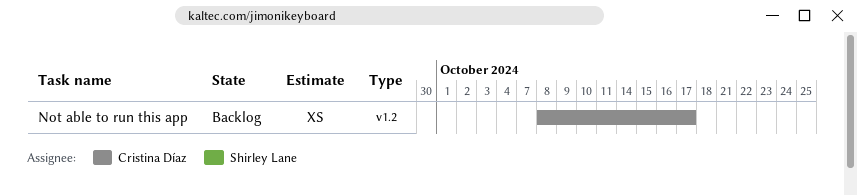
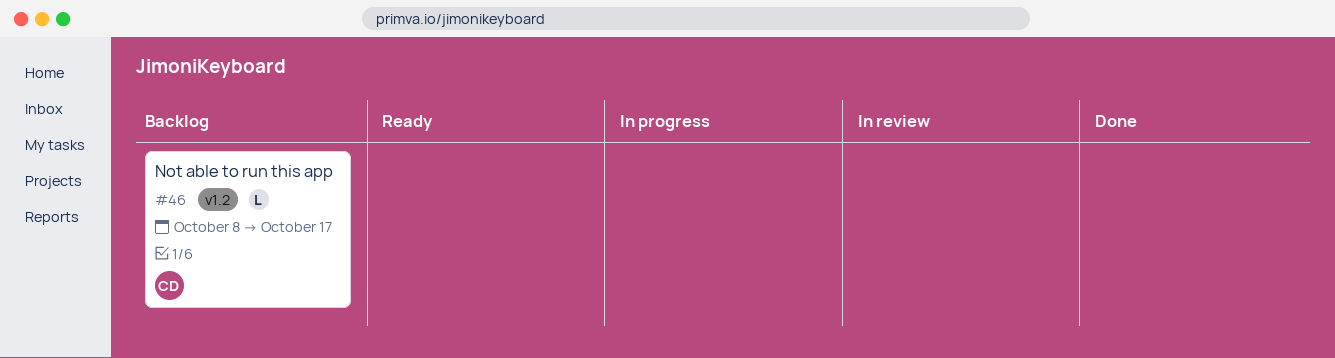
Not able to run this app, estimate: XS -> L

